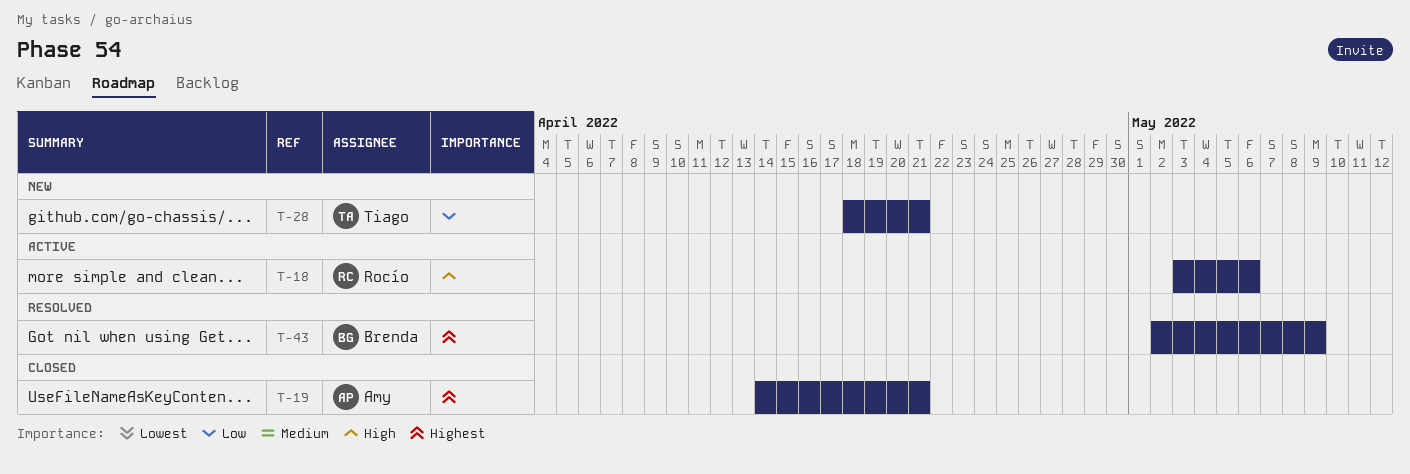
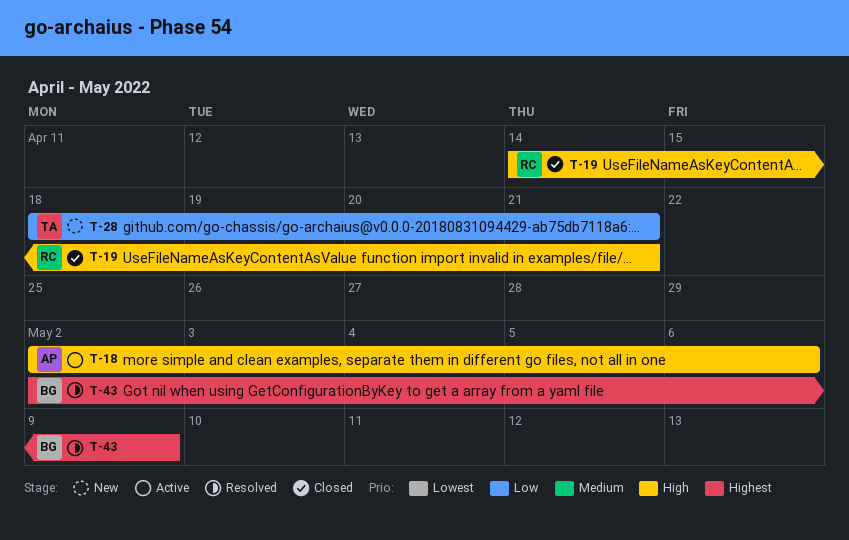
T-18, owner: Rocío -> Amy
T-18, start: May 3 -> May 2
T-19, owner: Amy -> Rocío
T-19, priority: Highest -> High

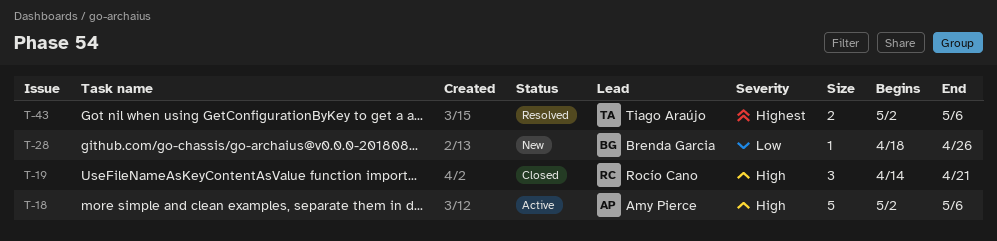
T-28, owner: Tiago Araújo -> Brenda Garcia
T-28, due: Apr 21 -> Apr 26
T-43, owner: Brenda Garcia -> Tiago Araújo
T-43, due: May 9 -> May 6

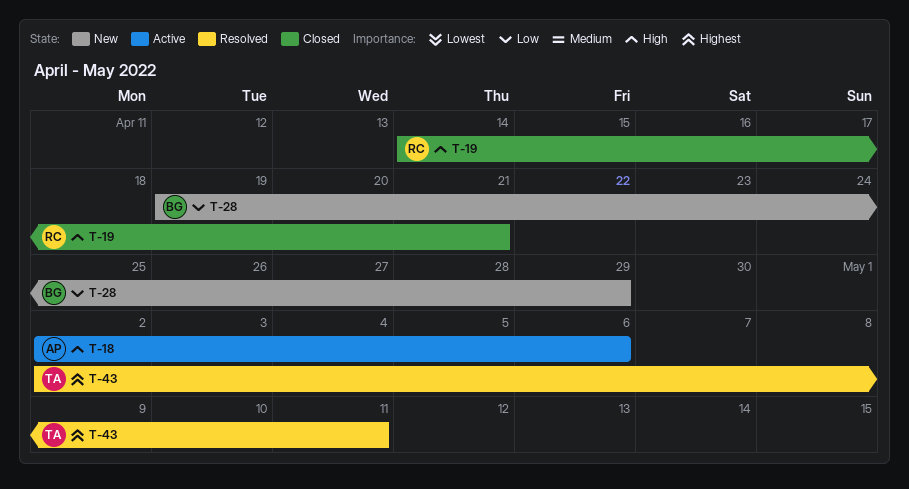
T-28, start: Apr 18 -> Apr 19
T-28, due: Apr 26 -> Apr 29
T-43, due: May 6 -> May 11

